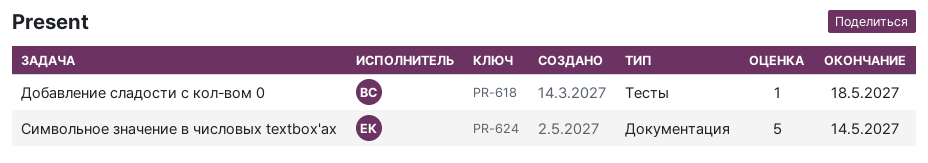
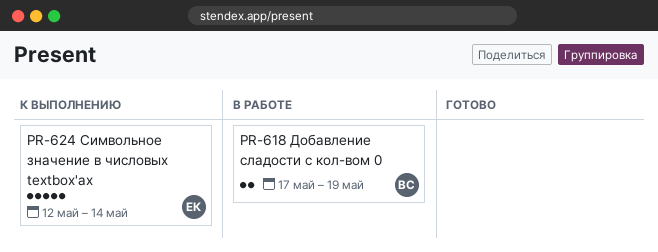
PR-618, estimate: 1 -> 2
PR-618, due: May 18 -> May 19

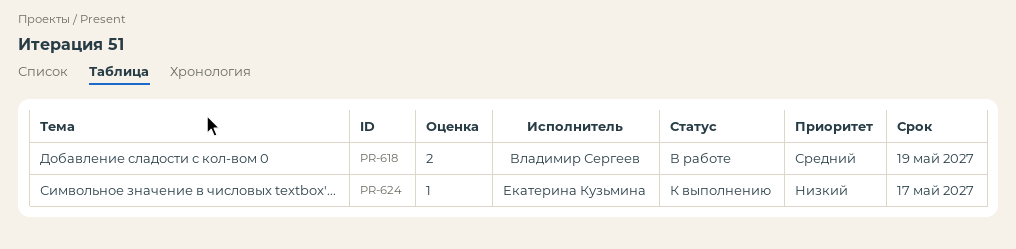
PR-624, estimate: 5 -> 1
PR-624, due: May 14 -> May 17

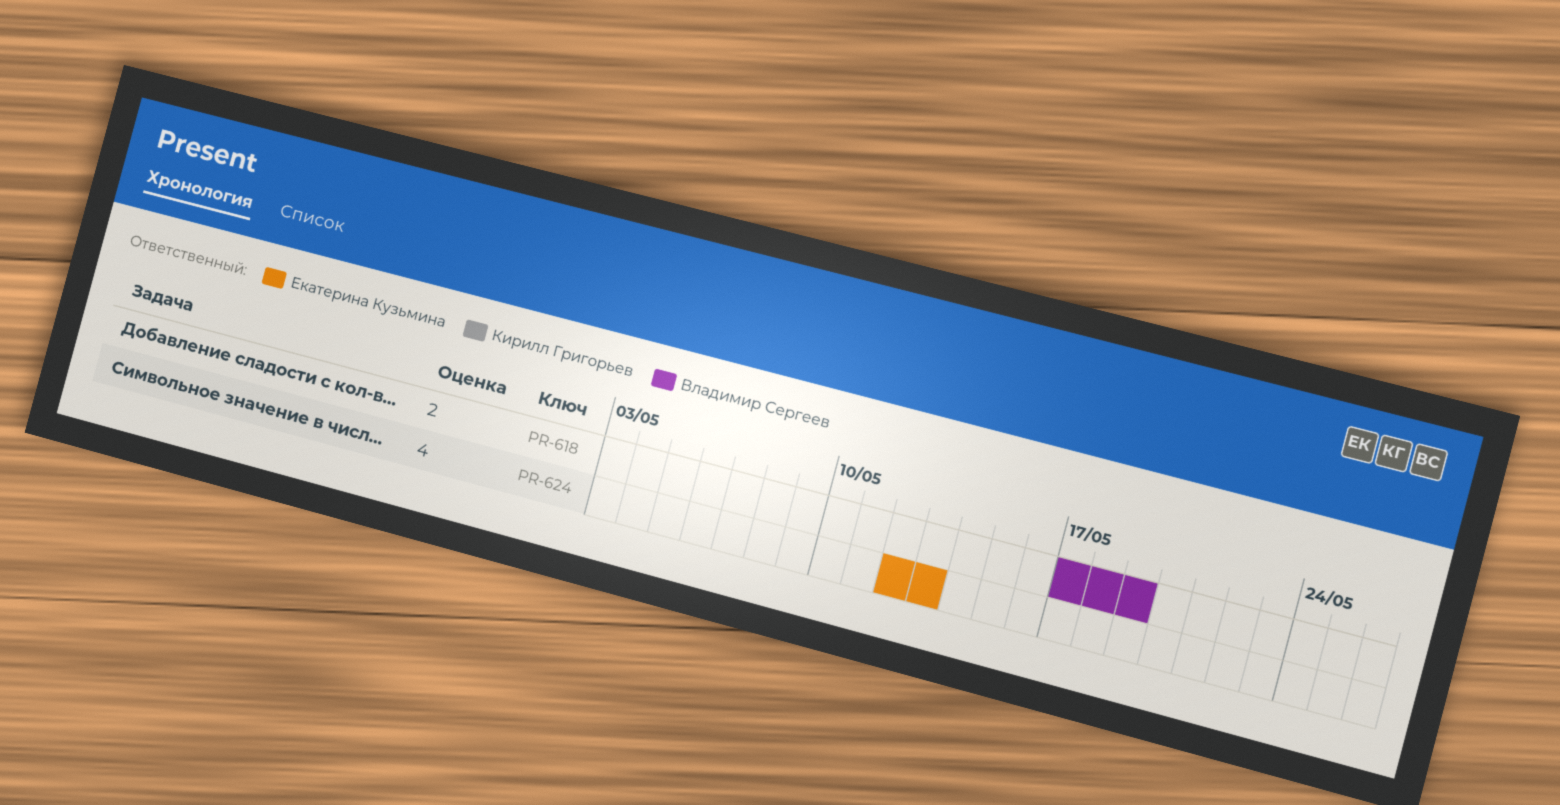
PR-624, estimate: 1 -> 4
PR-624, due: May 17 -> May 13

